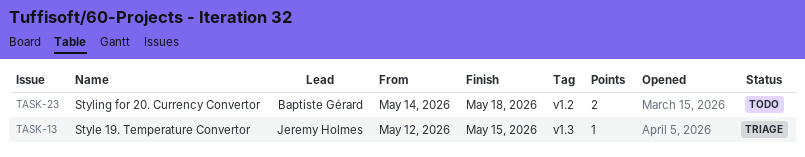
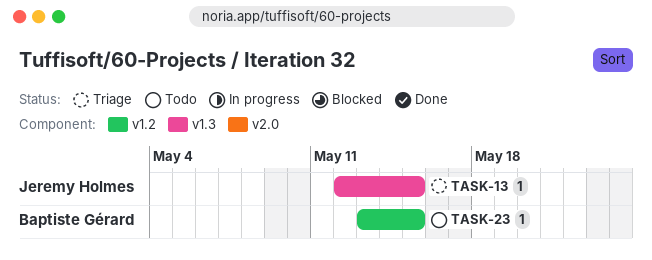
TASK-23, estimate: 2 -> 1
TASK-23, start: May 14 -> May 13
TASK-23, due: May 18 -> May 15

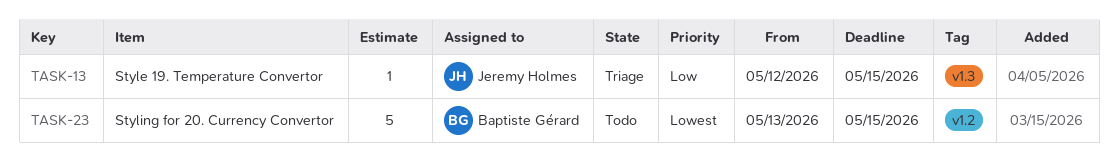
TASK-23, estimate: 1 -> 5

